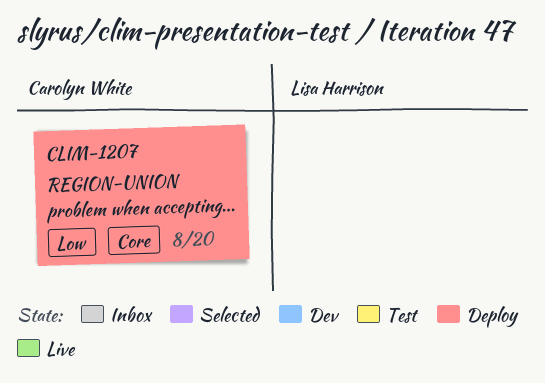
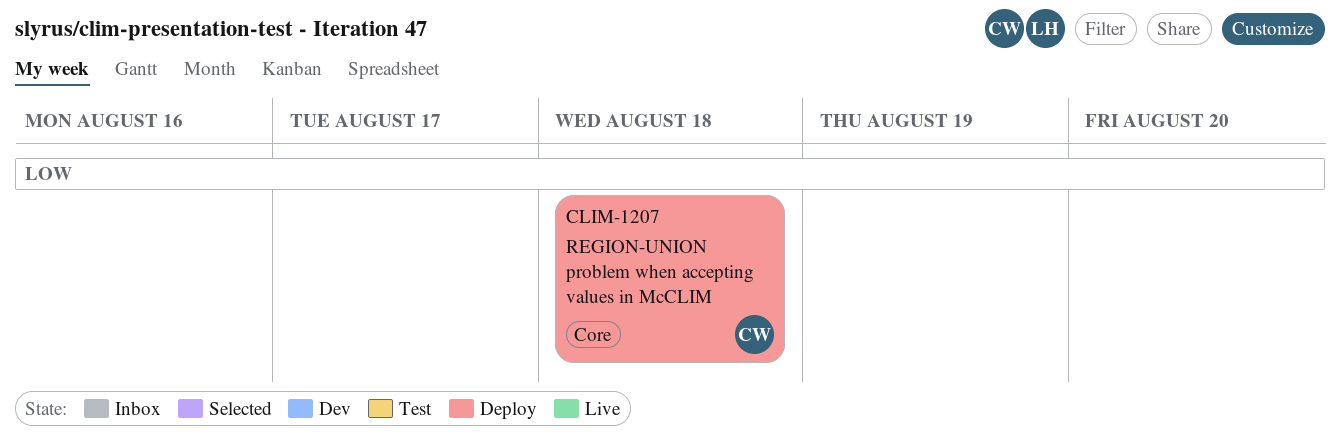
CLIM-1207, due: Aug 20 -> Aug 18

